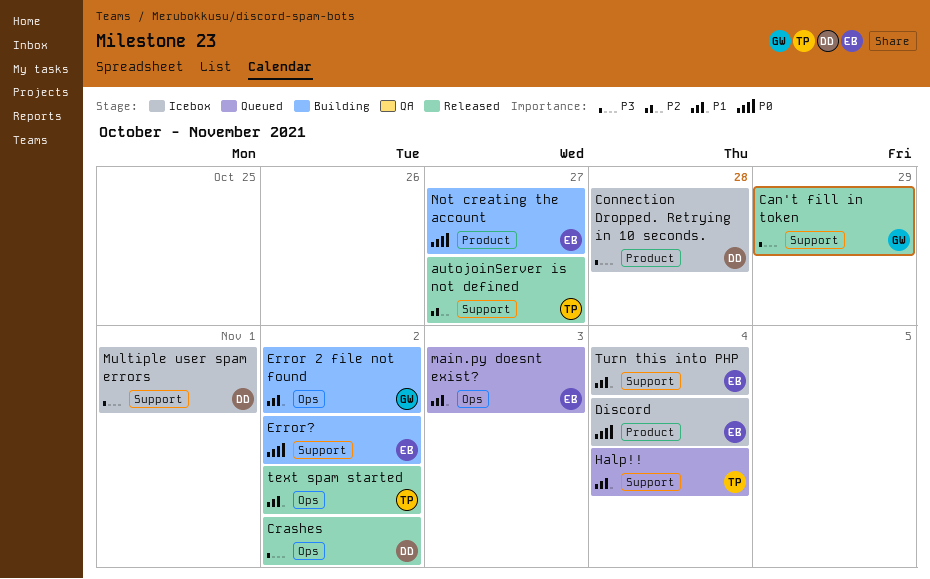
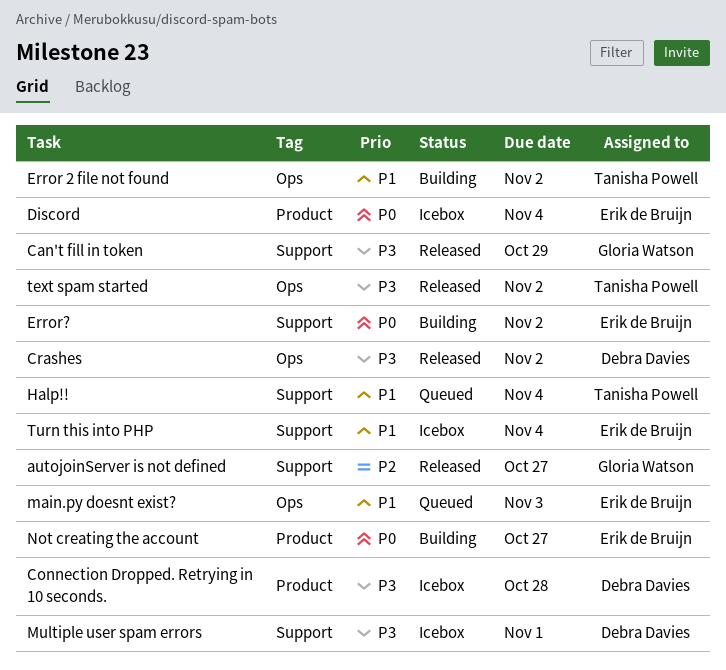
autojoinServer is not defined, owner: Tanisha Powell -> Gloria Watson
Error 2 file not found, owner: Gloria Watson -> Tanisha Powell
text spam started, priority: P1 -> P3

